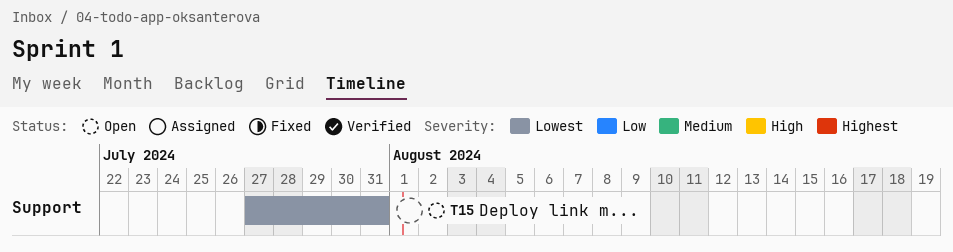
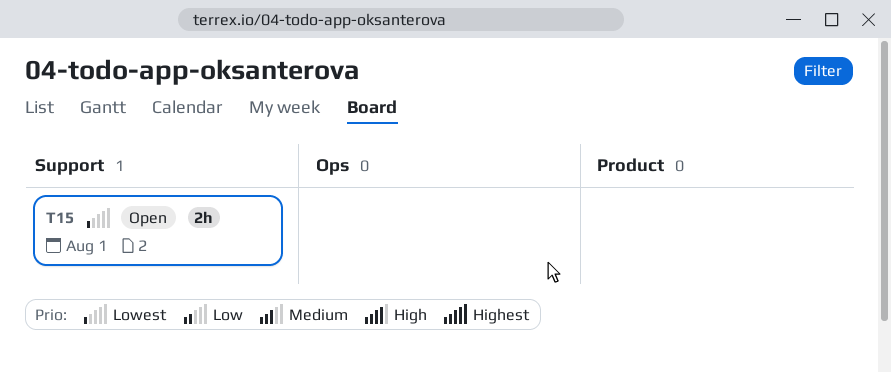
T15, due: Jul 31 -> Aug 1

